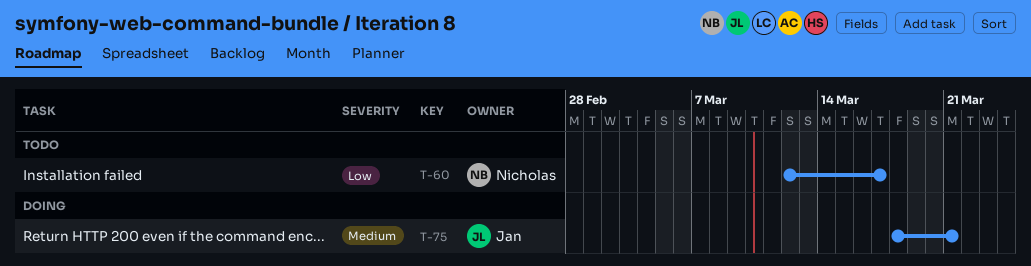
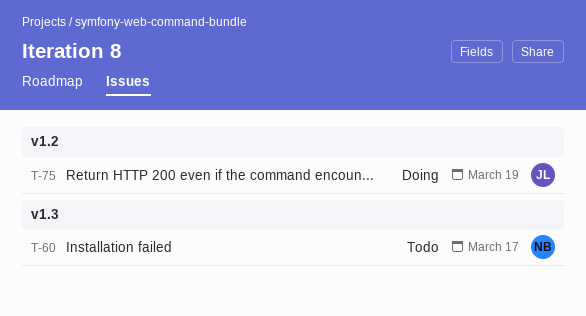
T-75, due: Mar 21 -> Mar 19

